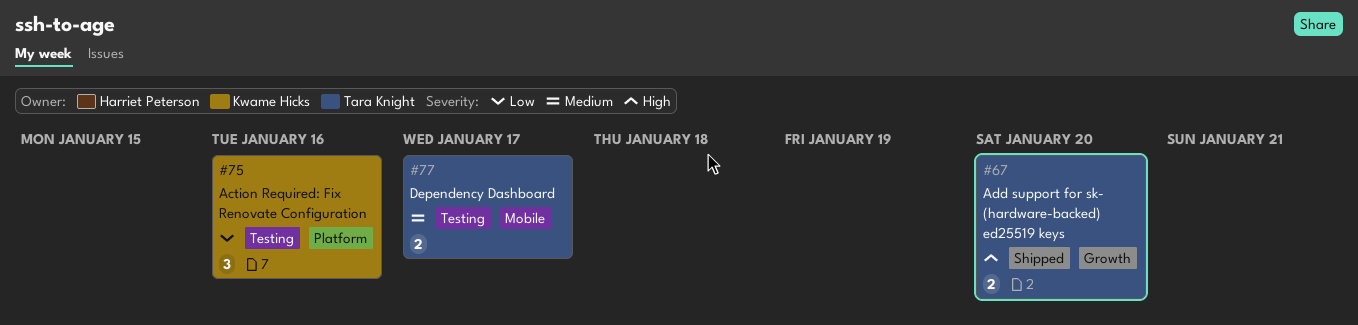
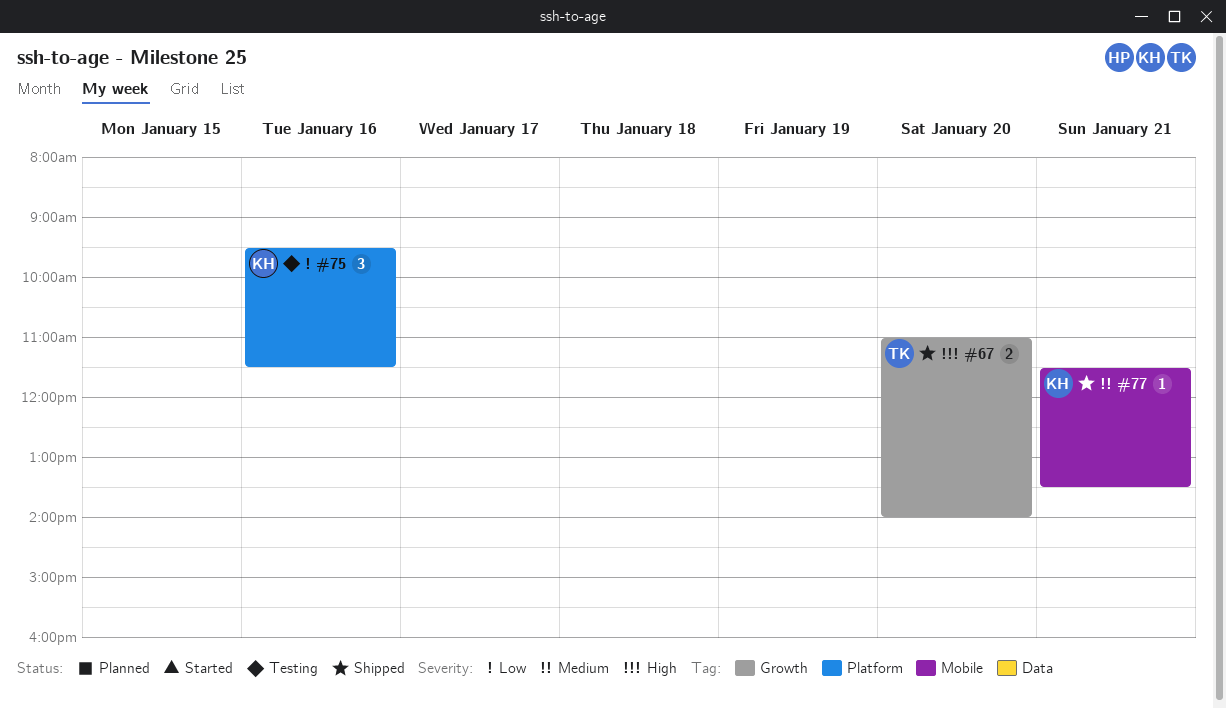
#77, status: Testing -> Shipped
#77, owner: Tara Knight -> Kwame Hicks
#77, estimate: 2 -> 1
#77, day: Jan 17 -> Jan 21

